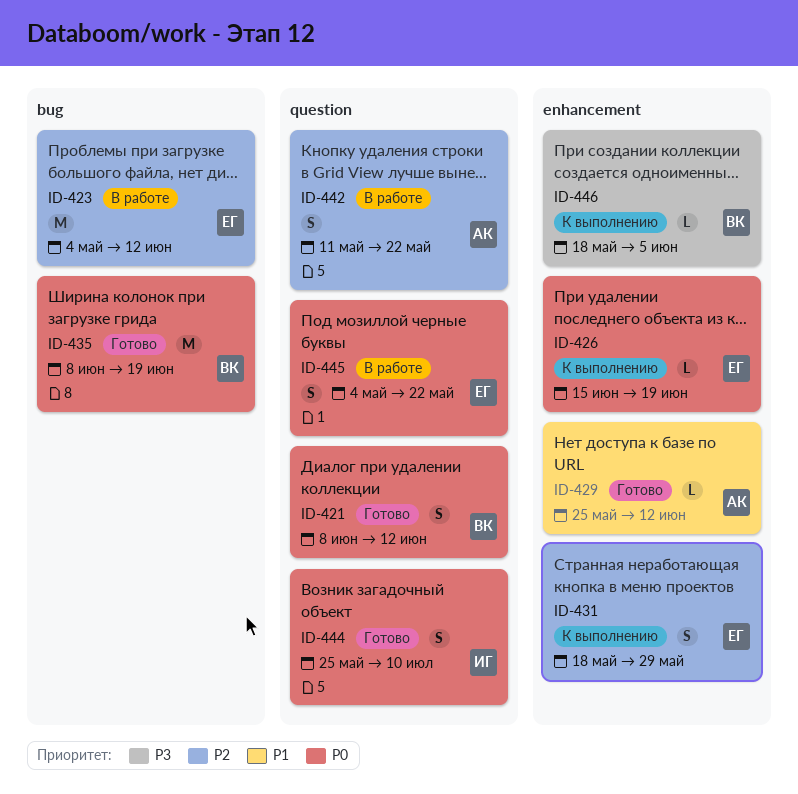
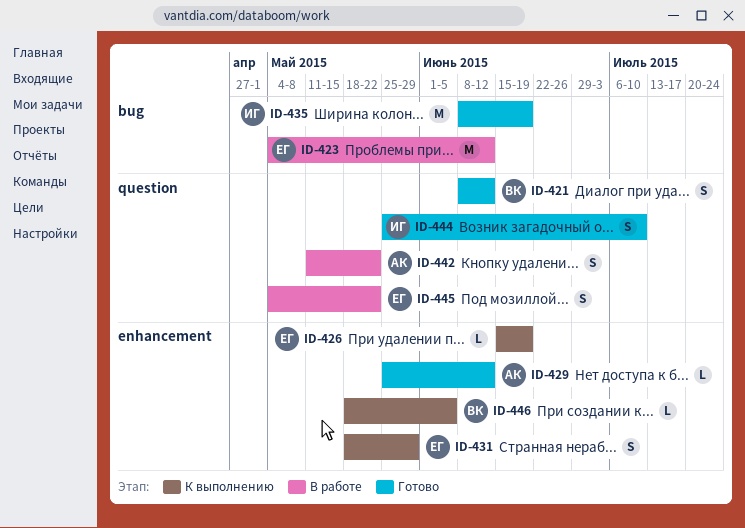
ID-435, owner: ВК -> ИГ

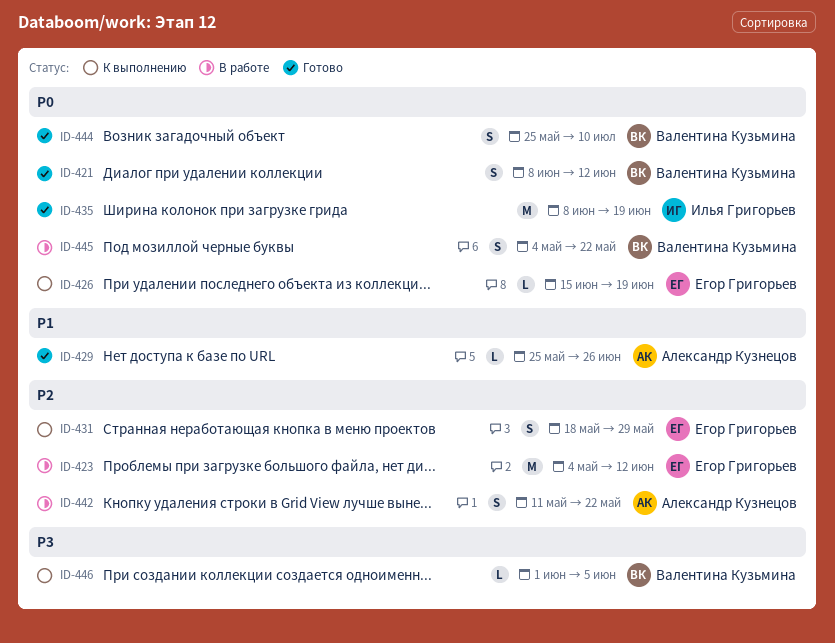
ID-429, due: Jun 12 -> Jun 26
ID-444, owner: Илья Григорьев -> Валентина Кузьмина
ID-445, owner: Егор Григорьев -> Валентина Кузьмина
ID-446, start: May 18 -> Jun 1

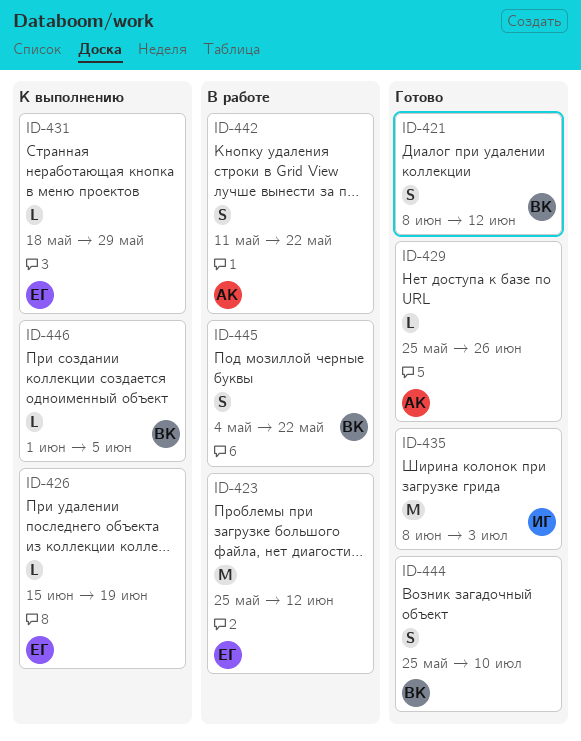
ID-423, start: May 4 -> May 25
ID-431, estimate: S -> L
ID-435, due: Jun 19 -> Jul 3

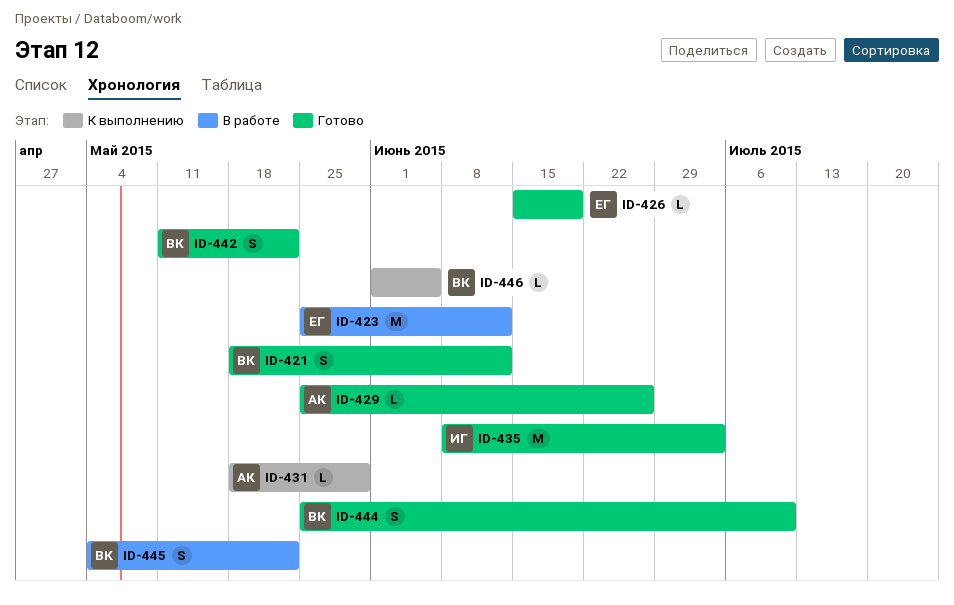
ID-421, start: Jun 8 -> May 18
ID-426, status: К выполнению -> Готово
ID-431, owner: ЕГ -> АК
ID-442, status: В работе -> Готово
ID-442, owner: АК -> ВК

